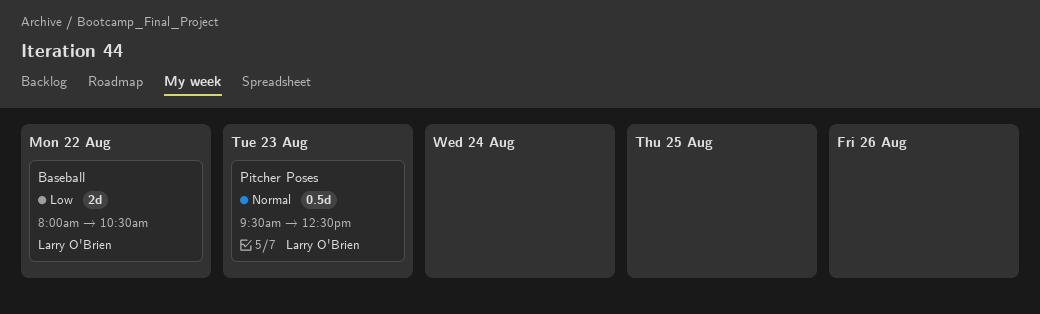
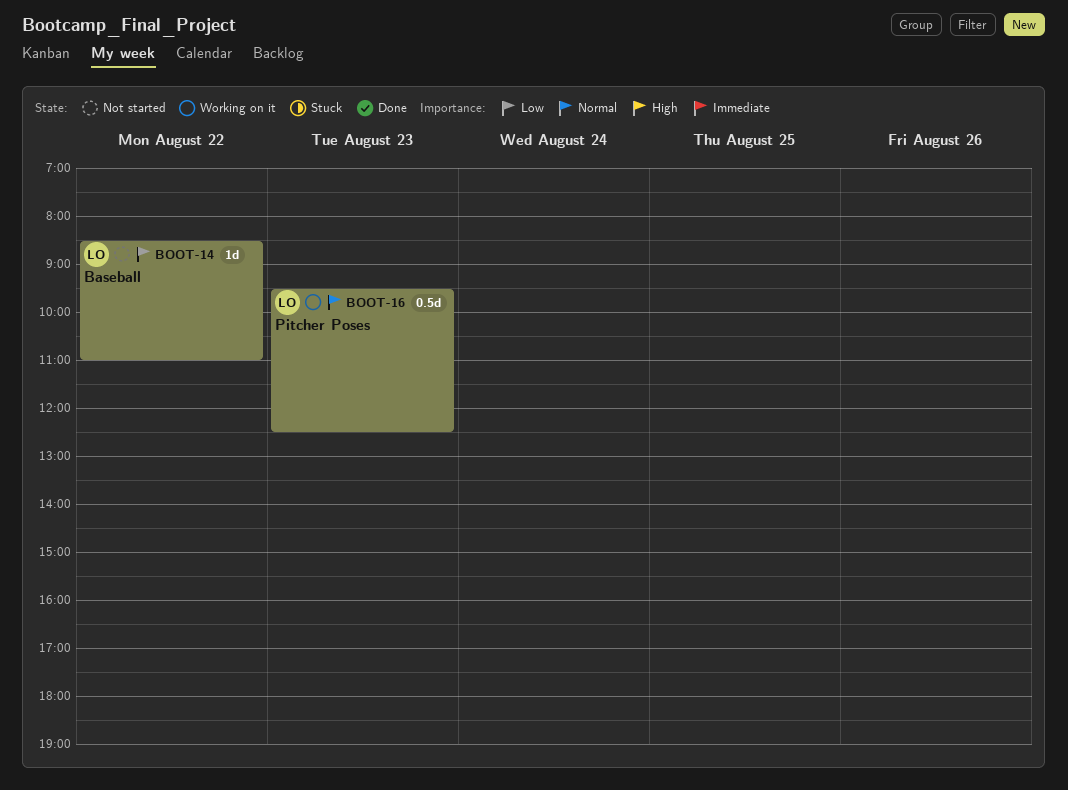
Baseball, estimate: 2d -> 1d
Baseball, begins: 08:00 -> 08:30
Baseball, ends: 10:30 -> 11:00

